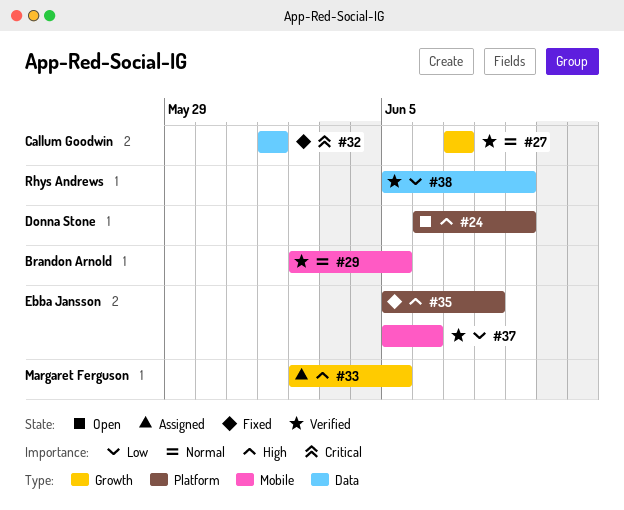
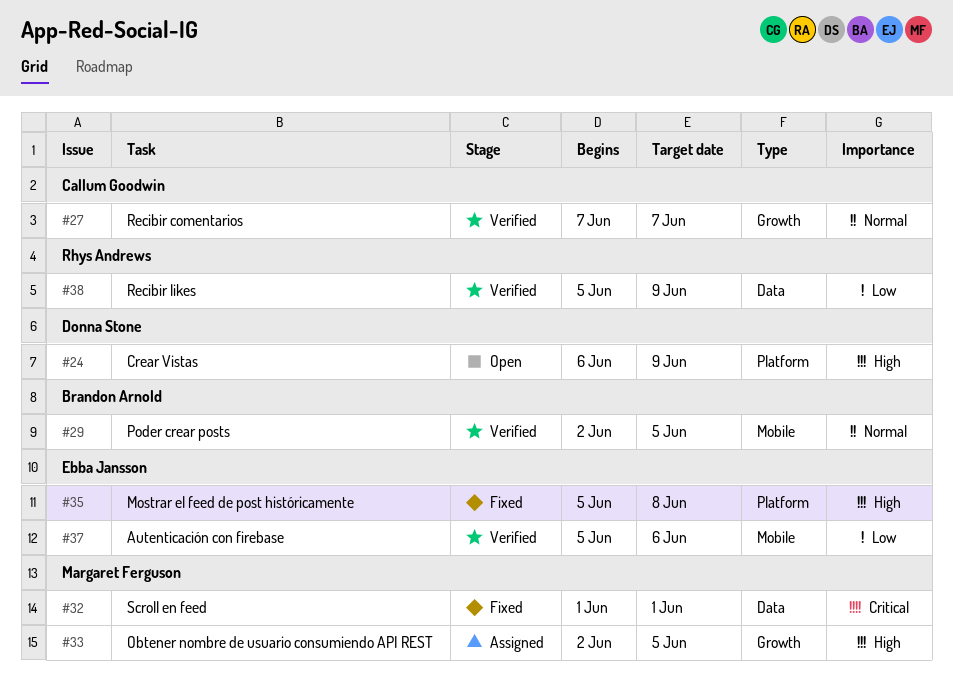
#32, owner: Callum Goodwin -> Margaret Ferguson

